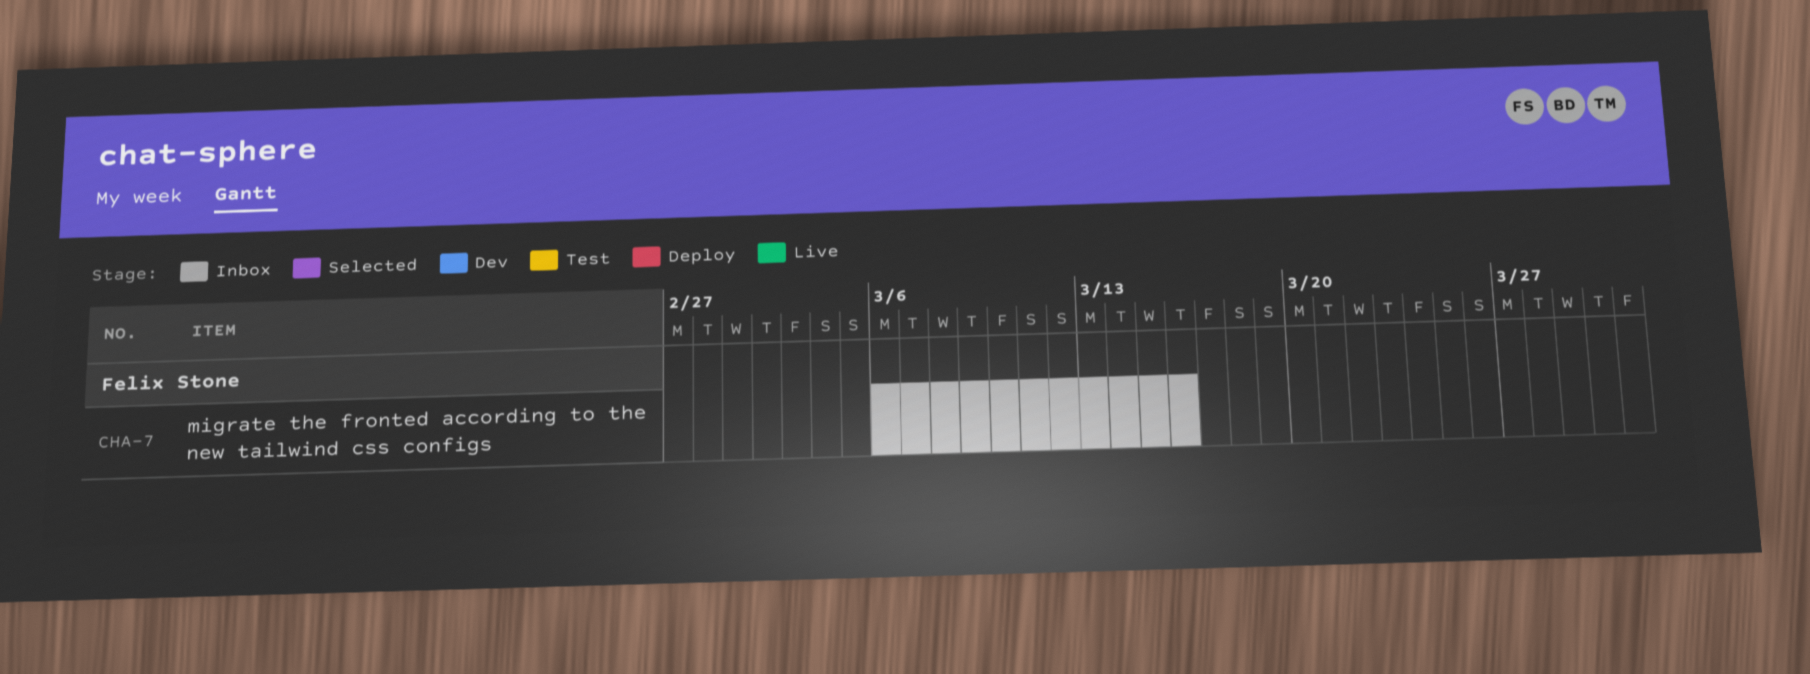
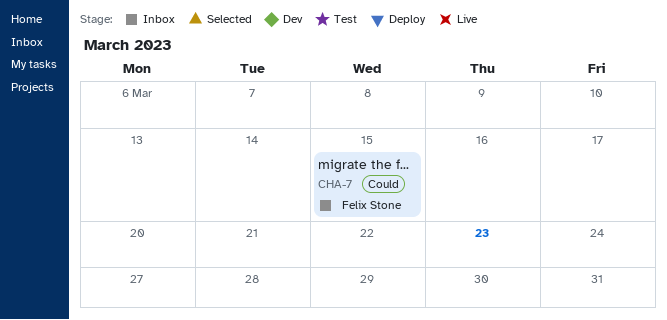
CHA-7, due: Mar 16 -> Mar 15

